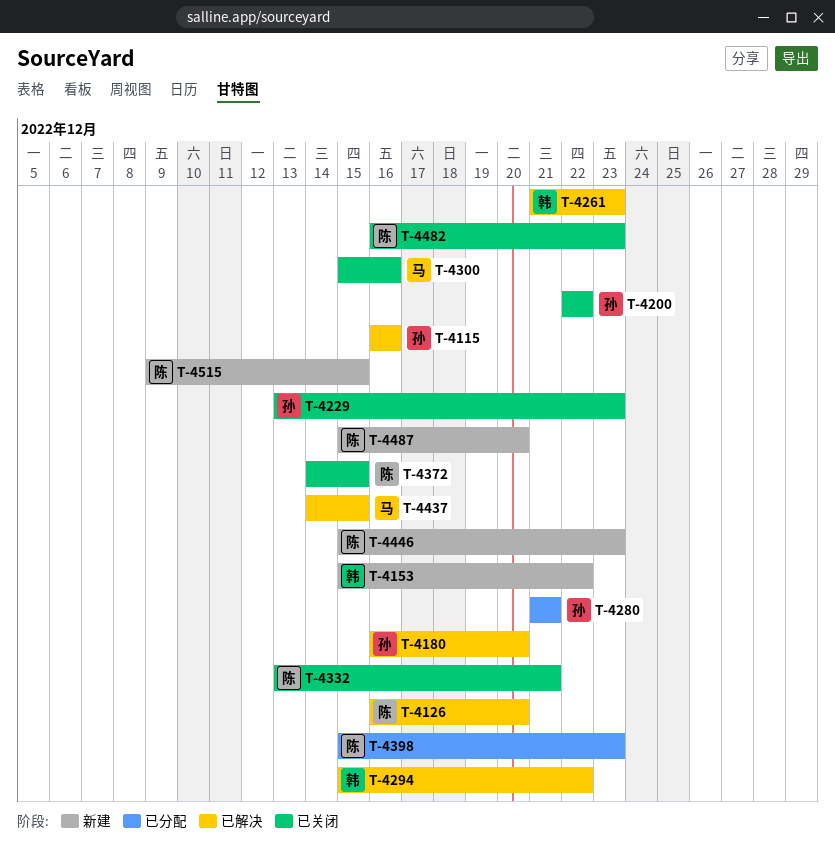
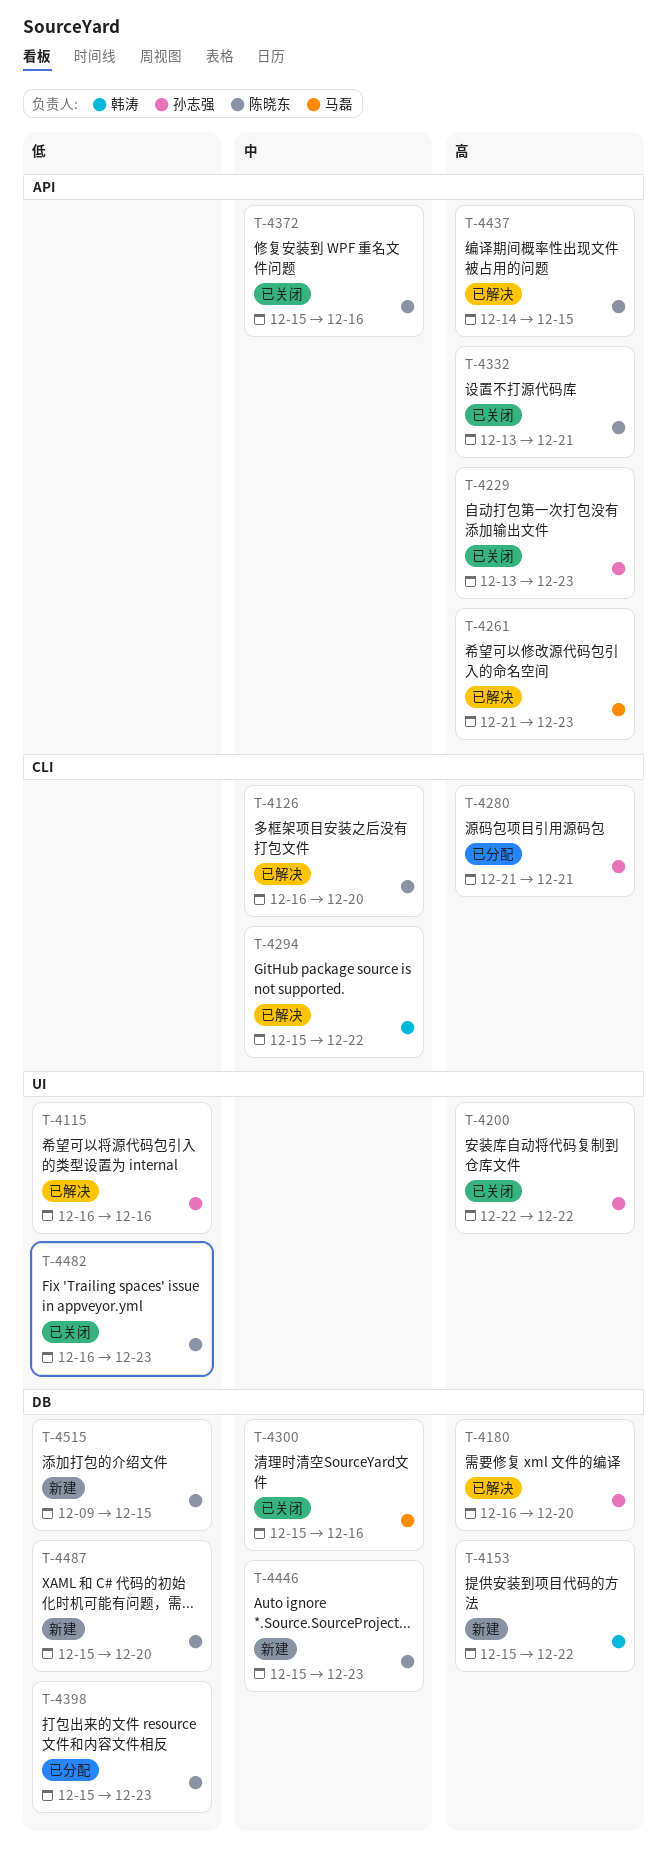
T-4261, owner: 韩涛 -> 马磊
T-4372, start: Dec 14 -> Dec 15
T-4372, due: Dec 15 -> Dec 16
T-4437, owner: 马磊 -> 陈晓东

